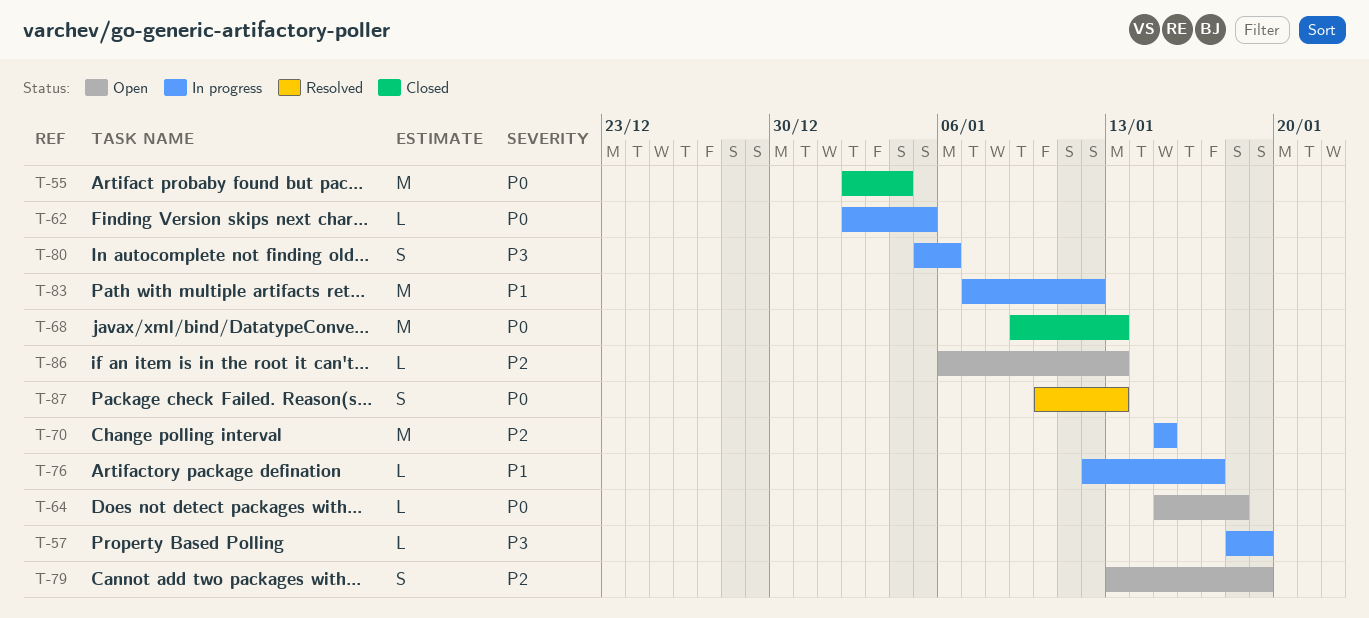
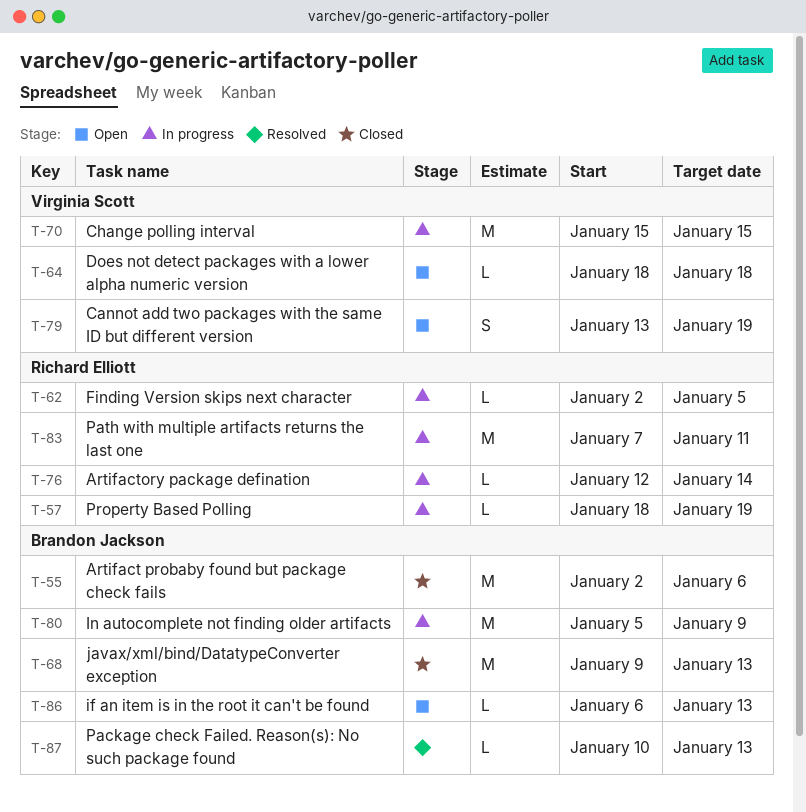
T-55, due: Jan 4 -> Jan 6
T-64, start: Jan 15 -> Jan 18
T-76, due: Jan 17 -> Jan 14
T-80, estimate: S -> M
T-80, due: Jan 6 -> Jan 9
T-83, due: Jan 12 -> Jan 11
T-87, estimate: S -> L

